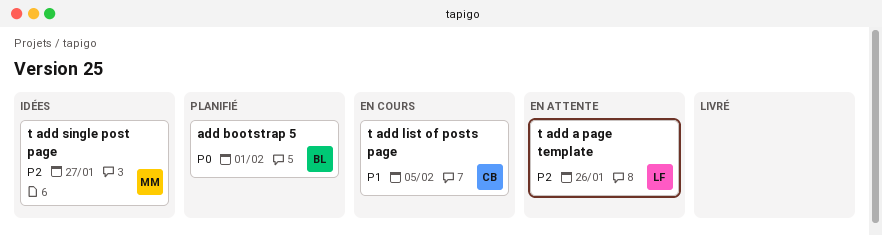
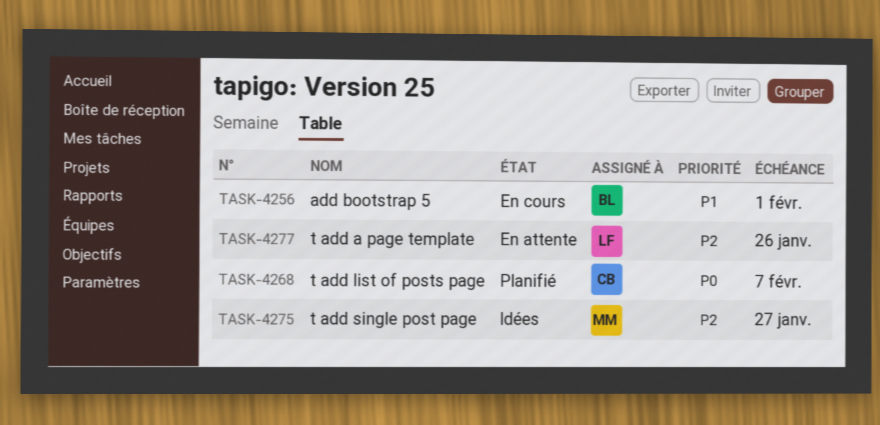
add bootstrap 5, status: Planifié -> En cours
add bootstrap 5, priority: P0 -> P1
t add list of posts page, status: En cours -> Planifié
t add list of posts page, priority: P1 -> P0
t add list of posts page, due: Feb 5 -> Feb 7

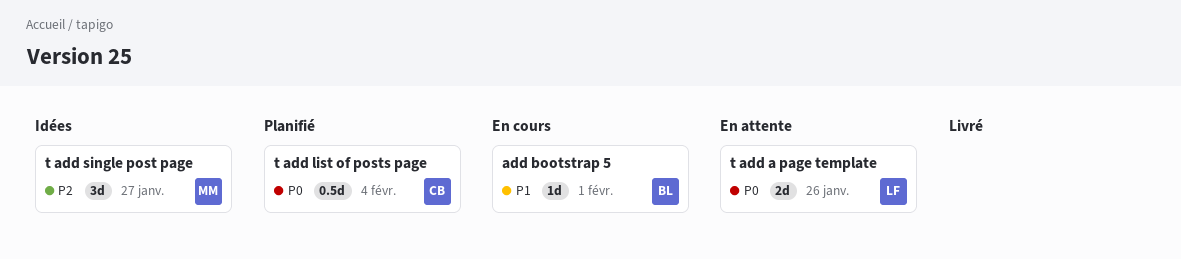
t add a page template, priority: P2 -> P0
t add list of posts page, due: Feb 7 -> Feb 4

